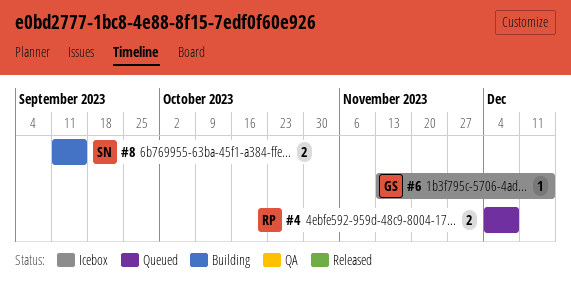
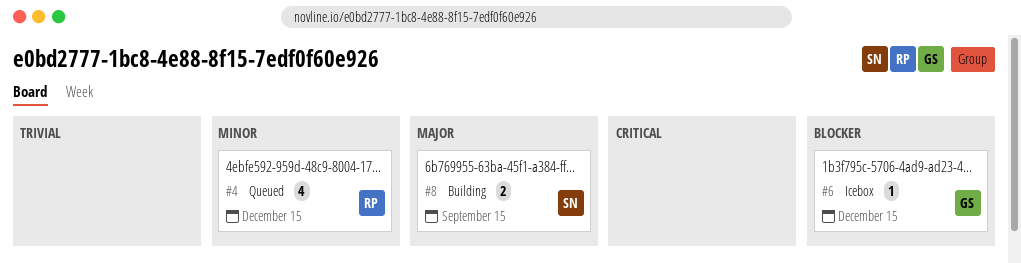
#4, estimate: 2 -> 4
#4, due: Dec 8 -> Dec 15

